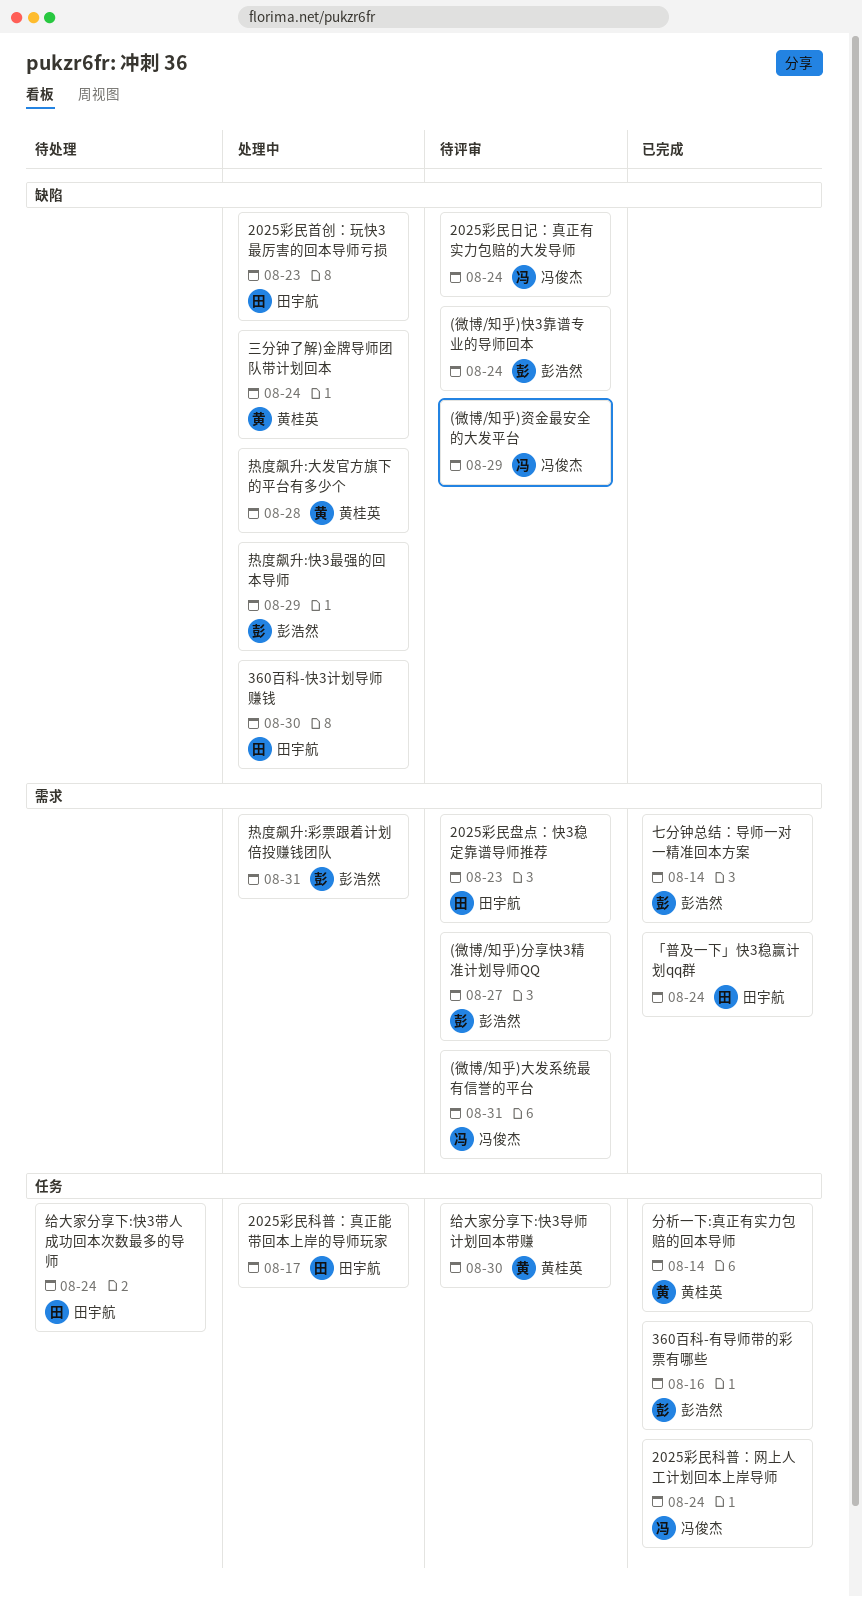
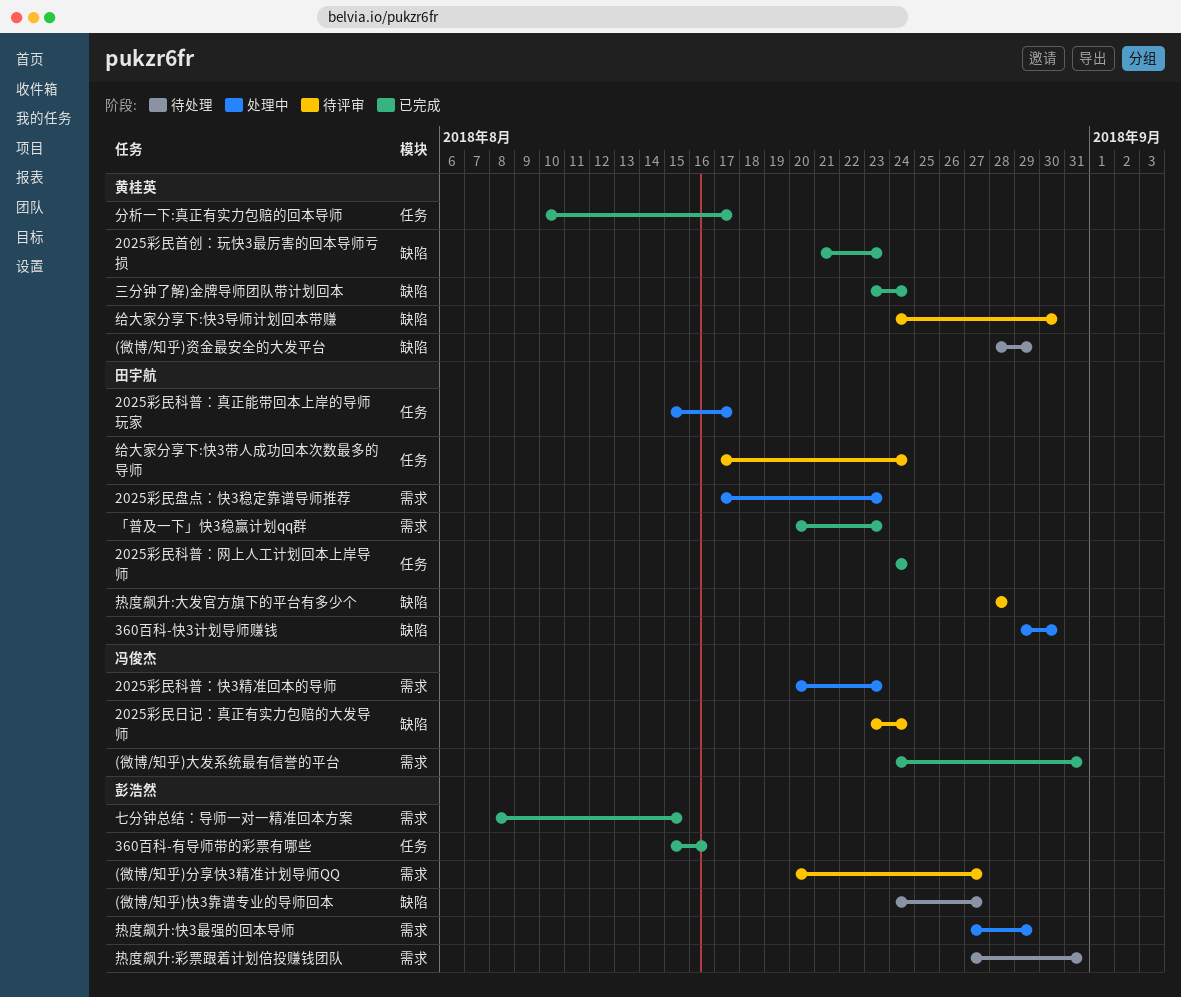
(微博/知乎)大发系统最有信誉的平台, status: 待评审 -> 已完成
(微博/知乎)快3靠谱专业的导师回本, status: 待评审 -> 待处理
(微博/知乎)快3靠谱专业的导师回本, due: Aug 24 -> Aug 27
(微博/知乎)资金最安全的大发平台, status: 待评审 -> 待处理
(微博/知乎)资金最安全的大发平台, owner: 冯俊杰 -> 黄桂英
2025彩民盘点：快3稳定靠谱导师推荐, status: 待评审 -> 处理中
2025彩民科普：快3精准回本的导师: none -> present
2025彩民科普：网上人工计划回本上岸导师, owner: 冯俊杰 -> 田宇航
2025彩民首创：玩快3最厉害的回本导师亏损, status: 处理中 -> 已完成
2025彩民首创：玩快3最厉害的回本导师亏损, owner: 田宇航 -> 黄桂英
「普及一下」快3稳赢计划qq群, due: Aug 24 -> Aug 23
七分钟总结：导师一对一精准回本方案, due: Aug 14 -> Aug 15
三分钟了解)金牌导师团队带计划回本, status: 处理中 -> 已完成
分析一下:真正有实力包赔的回本导师, due: Aug 14 -> Aug 17
热度飙升:大发官方旗下的平台有多少个, status: 处理中 -> 待评审
热度飙升:大发官方旗下的平台有多少个, owner: 黄桂英 -> 田宇航
热度飙升:彩票跟着计划倍投赚钱团队, status: 处理中 -> 待处理
热度飙升:快3最强的回本导师, label: 缺陷 -> 需求
给大家分享下:快3导师计划回本带赚, label: 任务 -> 缺陷
给大家分享下:快3带人成功回本次数最多的导师, status: 待处理 -> 待评审

